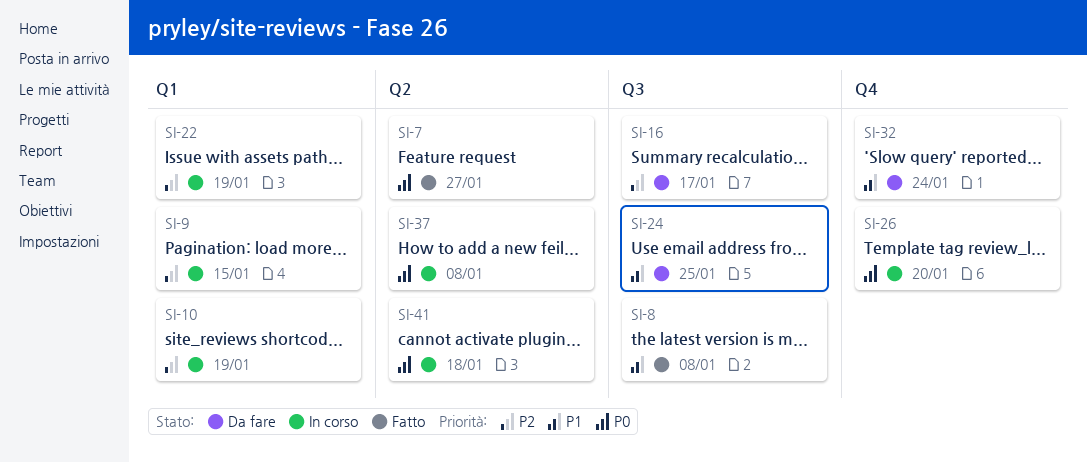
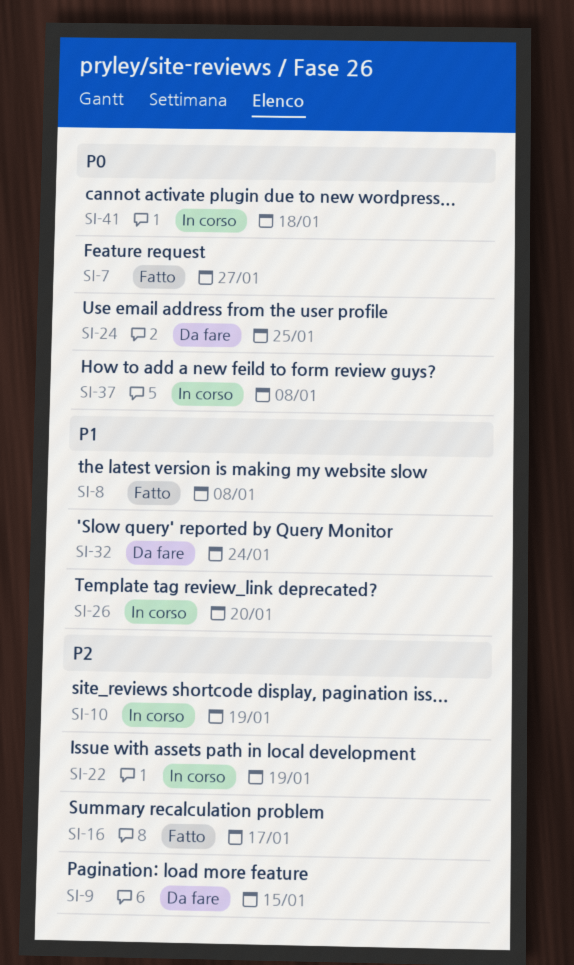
SI-9, status: In corso -> Da fare
SI-16, status: Da fare -> Fatto
SI-24, priority: P1 -> P0
SI-26, priority: P0 -> P1

